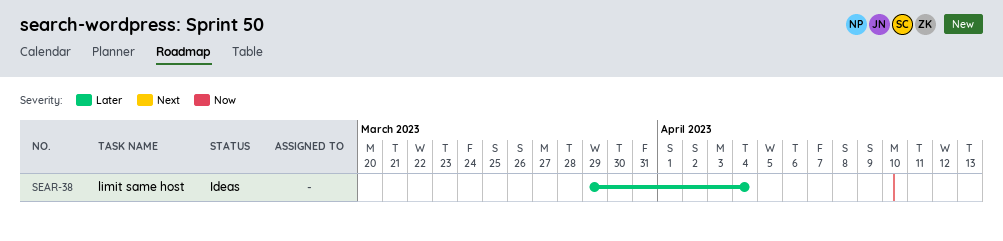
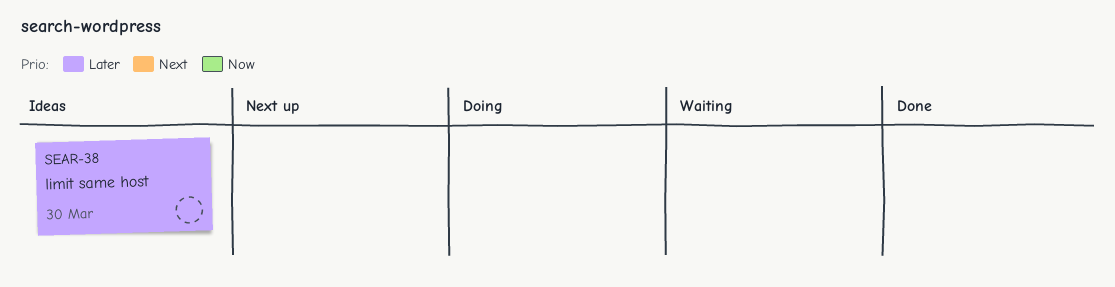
SEAR-38, due: Apr 4 -> Mar 30

